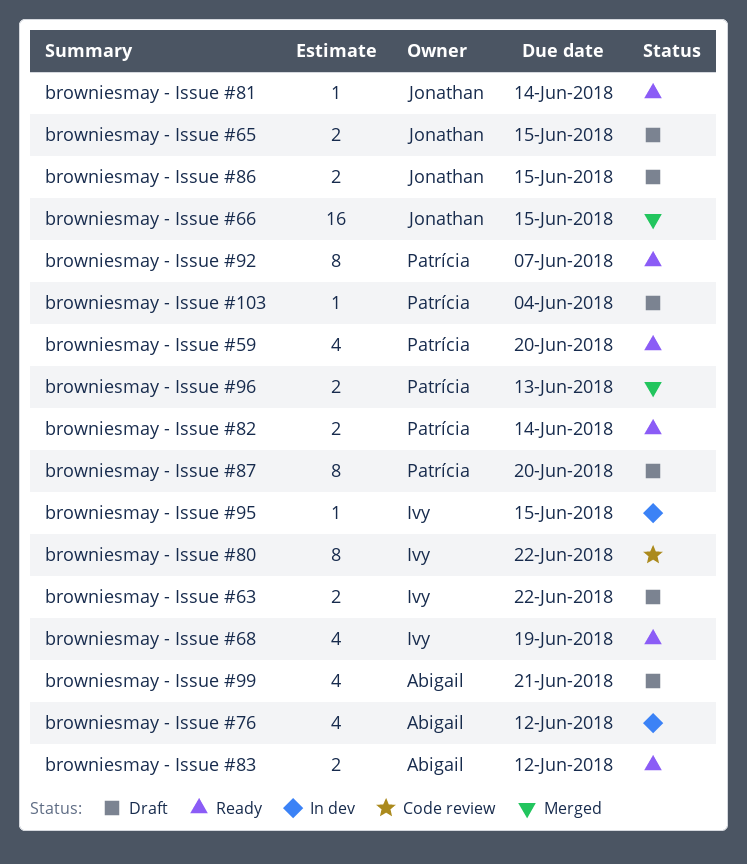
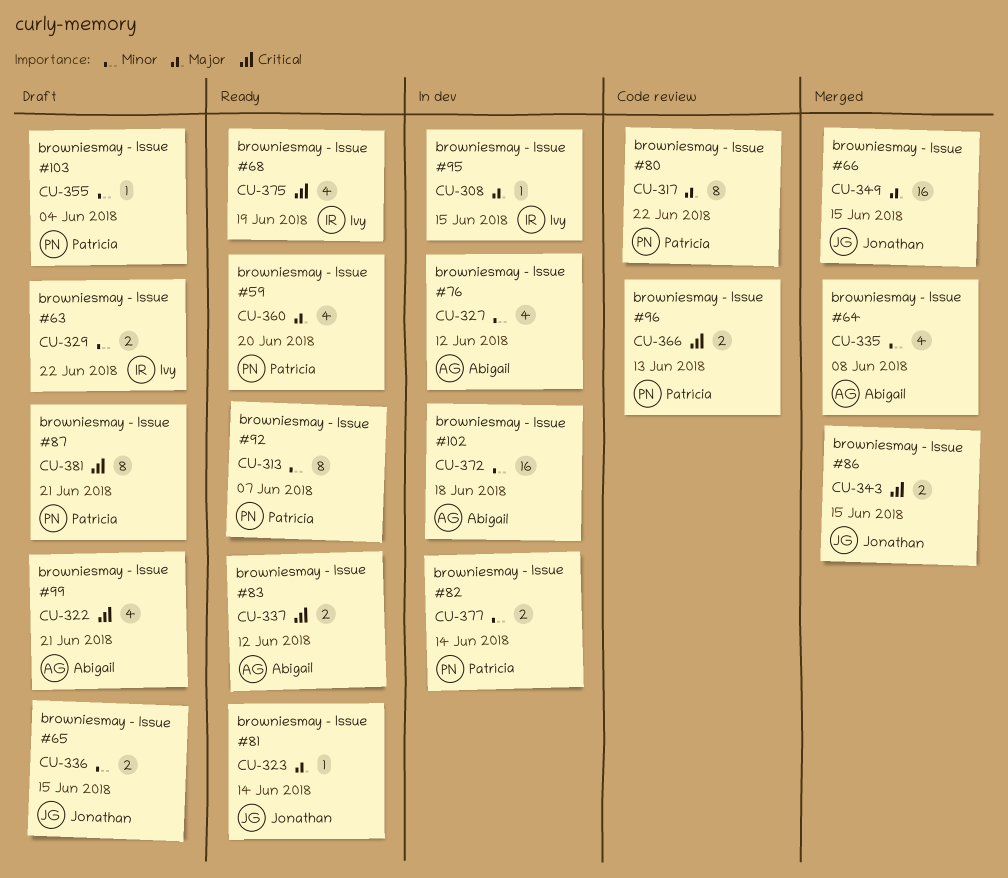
browniesmay - Issue #102: none -> present
browniesmay - Issue #64: none -> present
browniesmay - Issue #80, owner: Ivy -> Patrícia
browniesmay - Issue #82, status: Ready -> In dev
browniesmay - Issue #86, status: Draft -> Merged
browniesmay - Issue #87, due: Jun 20 -> Jun 21
browniesmay - Issue #96, status: Merged -> Code review

